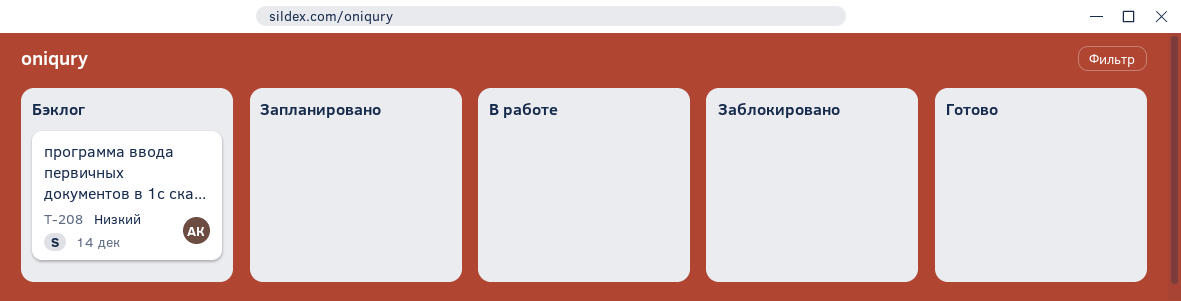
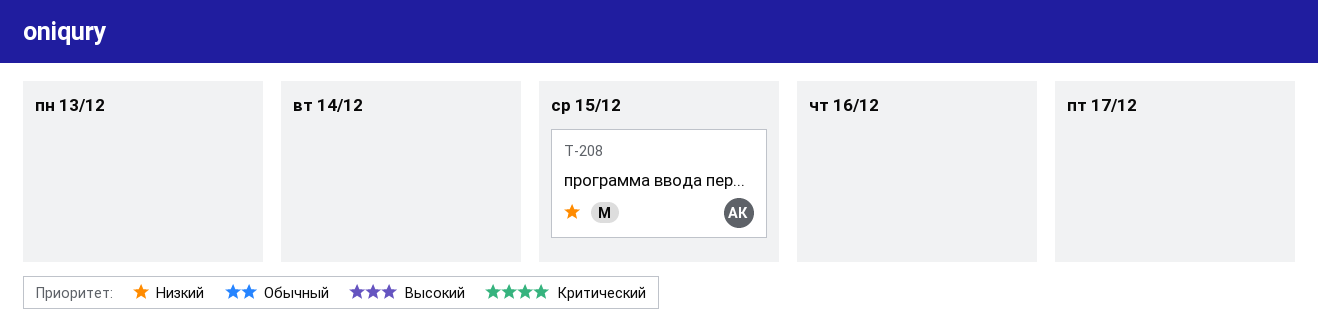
T-208, estimate: S -> M
T-208, due: Dec 14 -> Dec 15

